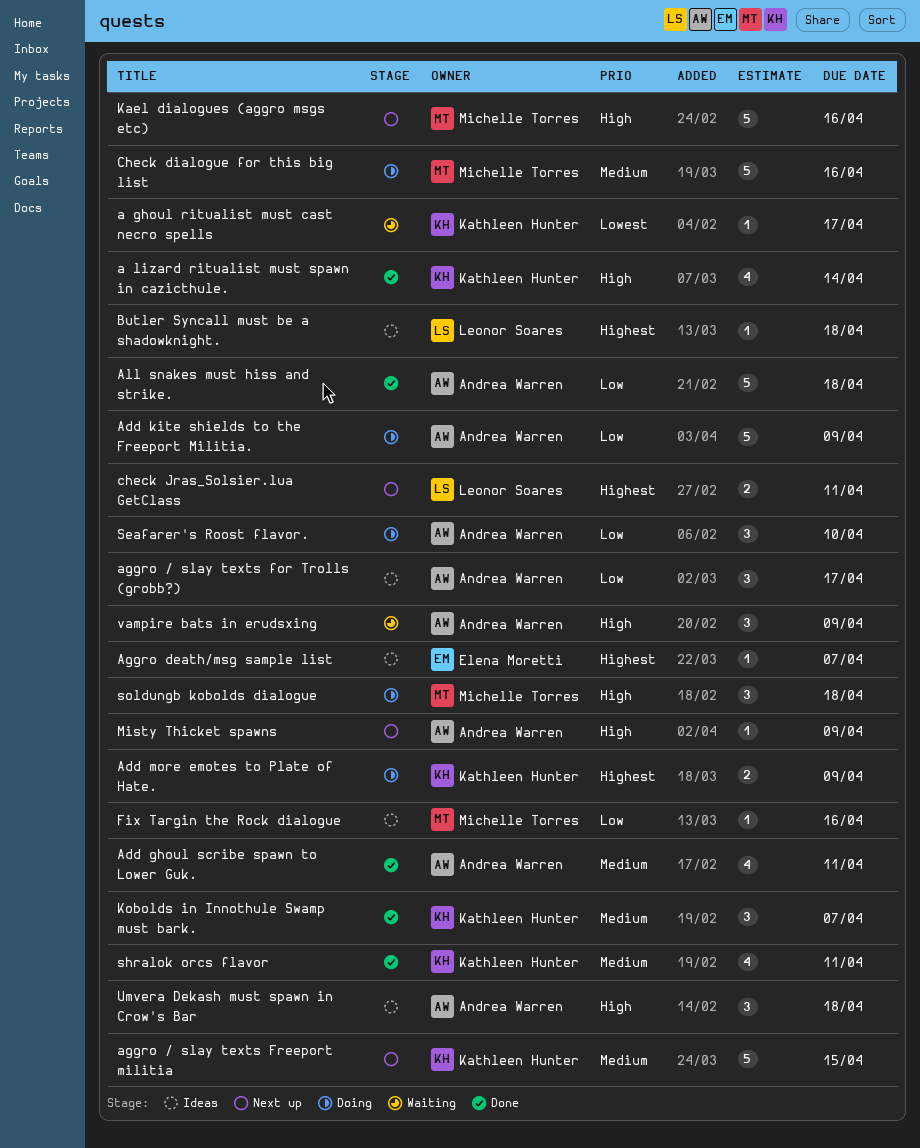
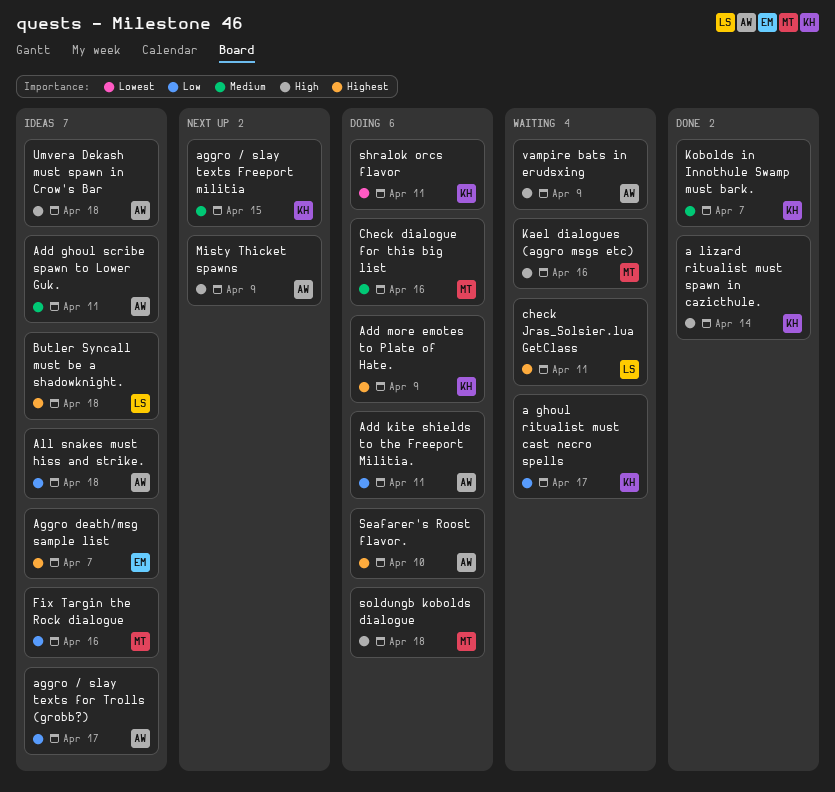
a ghoul ritualist must cast necro spells, priority: Lowest -> Low
Add ghoul scribe spawn to Lower Guk., status: Done -> Ideas
Add kite shields to the Freeport Militia., due: Apr 9 -> Apr 11
All snakes must hiss and strike., status: Done -> Ideas
check Jras_Solsier.lua GetClass, status: Next up -> Waiting
Kael dialogues (aggro msgs etc), status: Next up -> Waiting
Seafarer's Roost flavor., priority: Low -> Highest
shralok orcs flavor, status: Done -> Doing
shralok orcs flavor, priority: Medium -> Lowest

